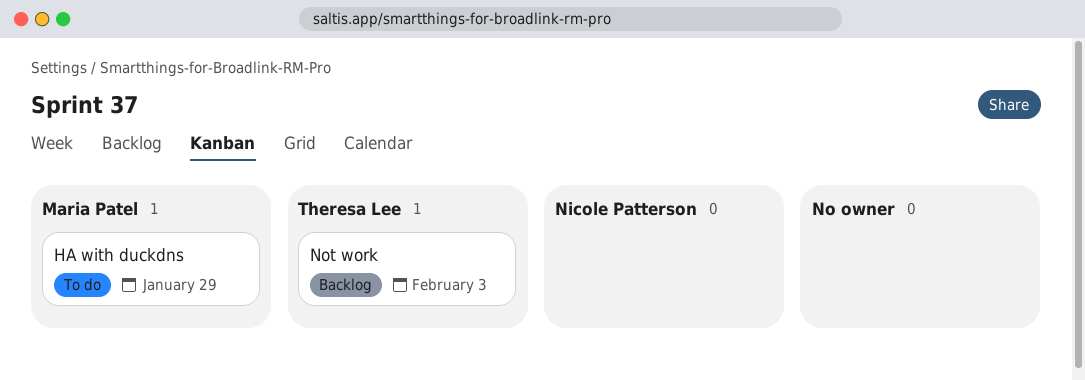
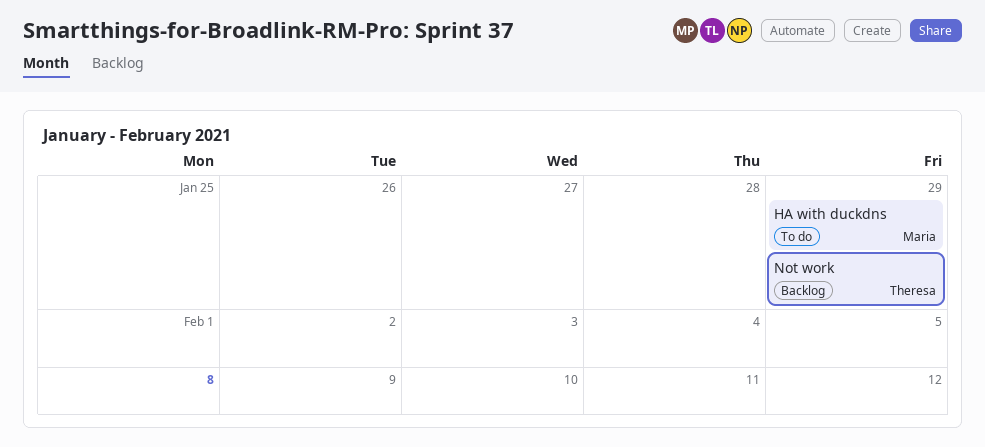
Not work, due: Feb 3 -> Jan 29

